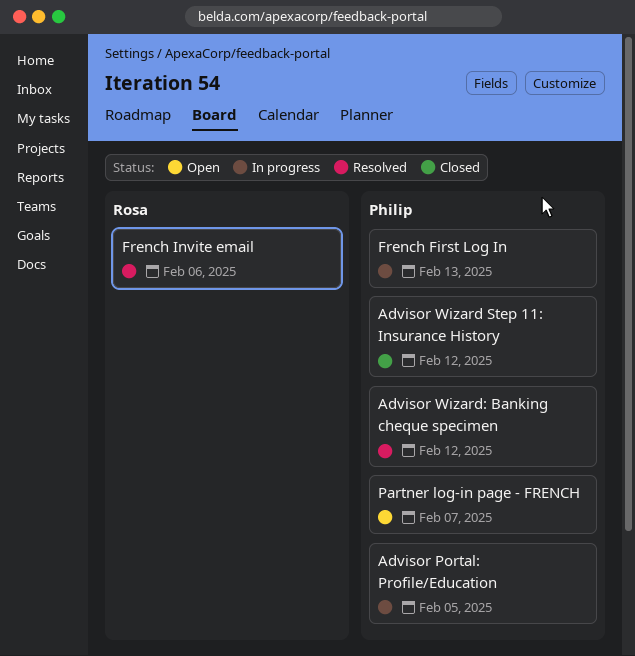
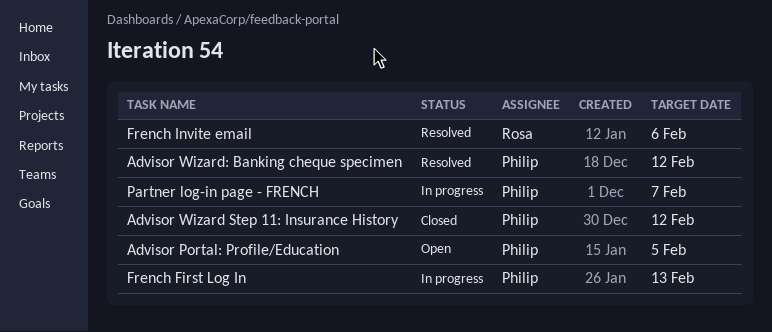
Advisor Portal: Profile/Education, status: In progress -> Open
Partner log-in page - FRENCH, status: Open -> In progress

